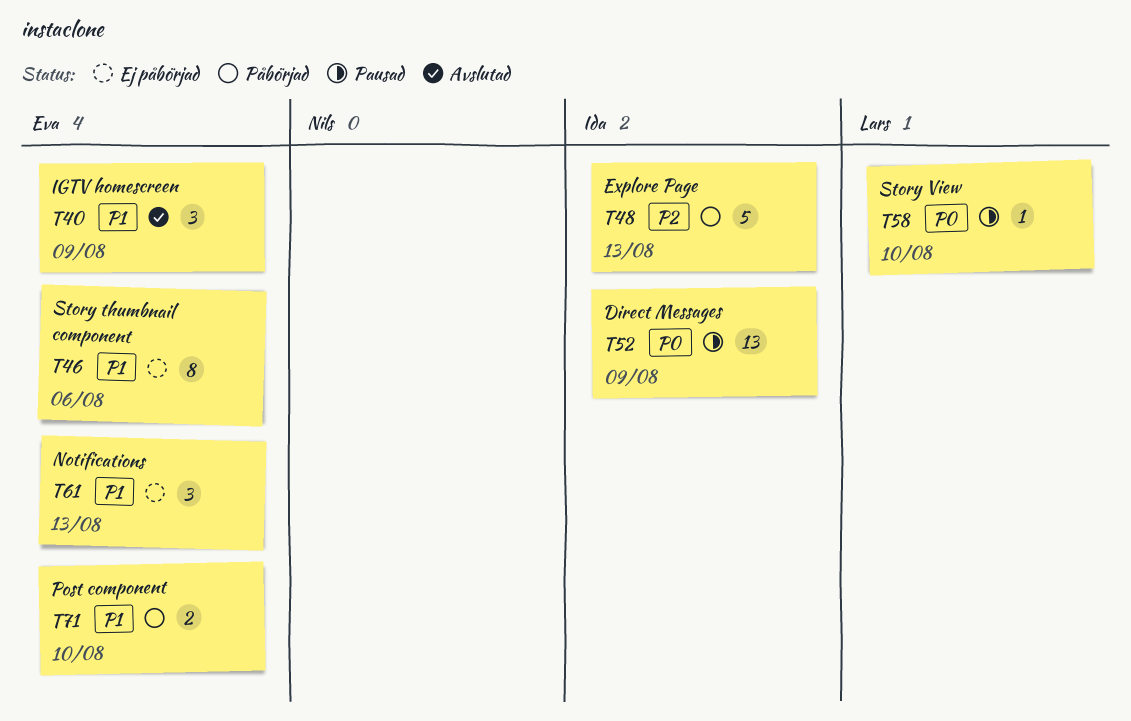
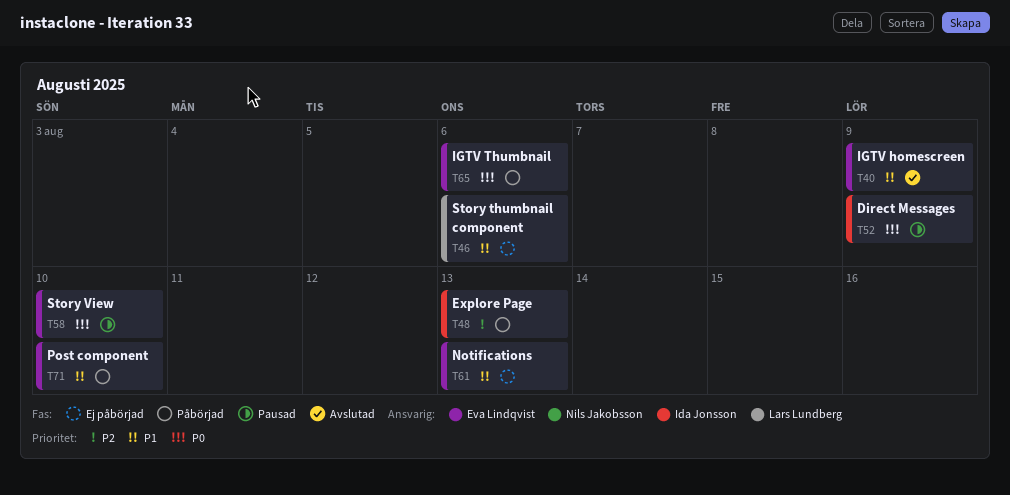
T46, owner: Eva Lindqvist -> Lars Lundberg
T58, owner: Lars Lundberg -> Eva Lindqvist
T65: none -> present

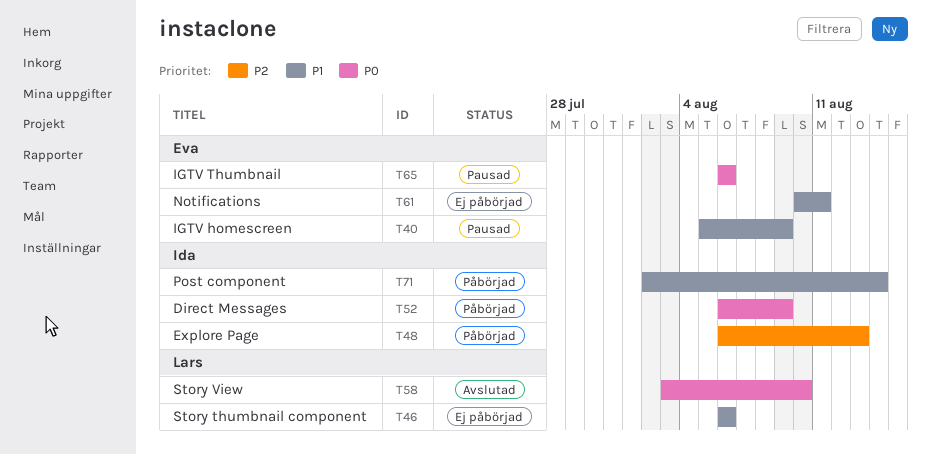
T40, status: Avslutad -> Pausad
T52, status: Pausad -> Påbörjad
T58, status: Pausad -> Avslutad
T58, owner: Eva Lindqvist -> Lars Lundberg
T61, due: Aug 13 -> Aug 11
T65, status: Påbörjad -> Pausad
T71, owner: Eva Lindqvist -> Ida Jonsson
T71, due: Aug 10 -> Aug 14

